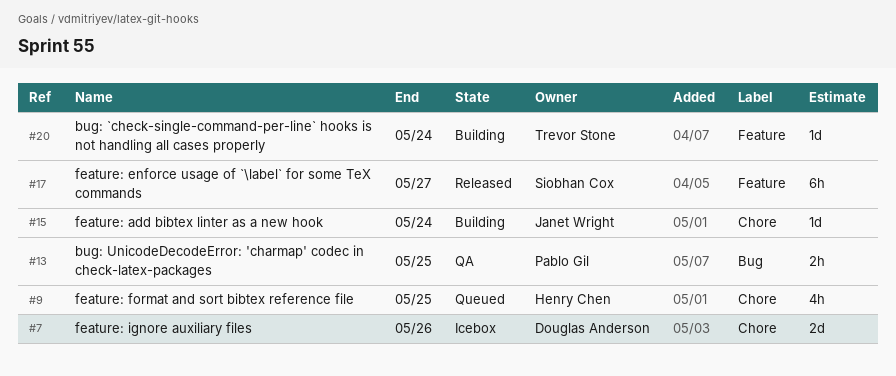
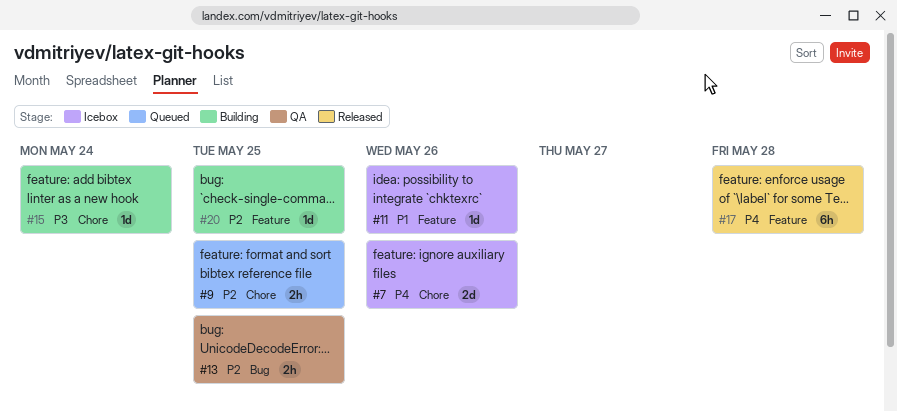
#9, estimate: 4h -> 2h
#11: none -> present
#17, due: May 27 -> May 28
#20, due: May 24 -> May 25

